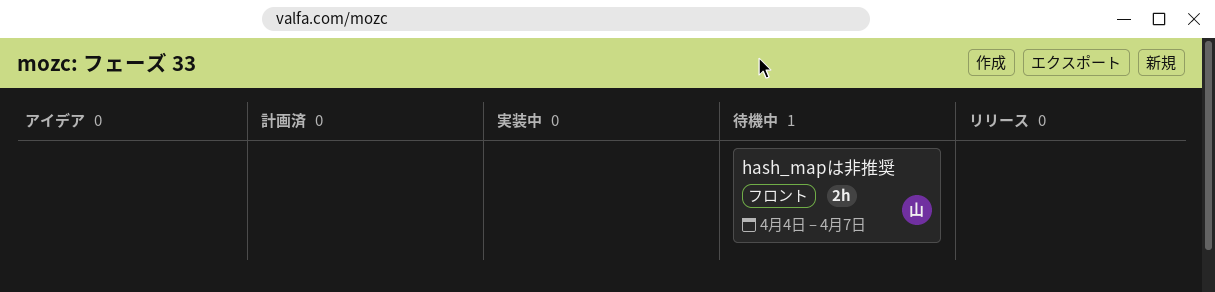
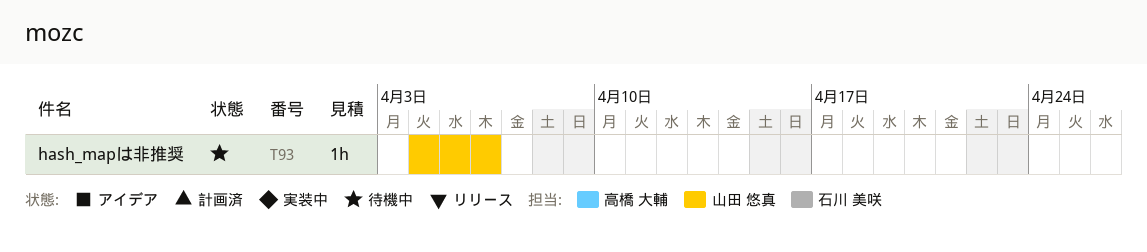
hash_mapは非推奨, estimate: 2h -> 1h
hash_mapは非推奨, due: Apr 7 -> Apr 6

